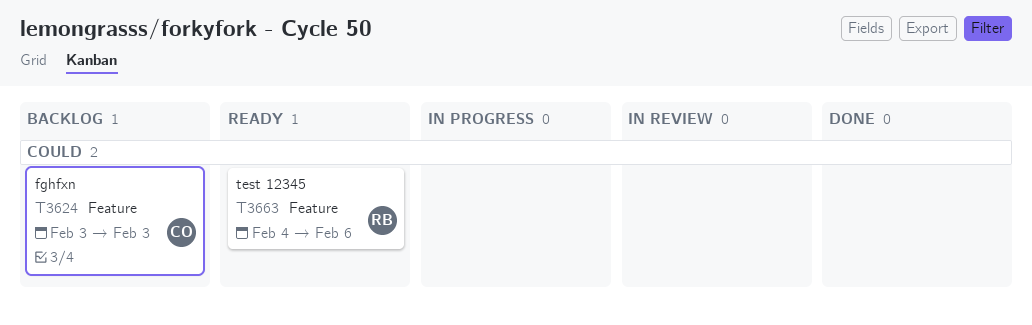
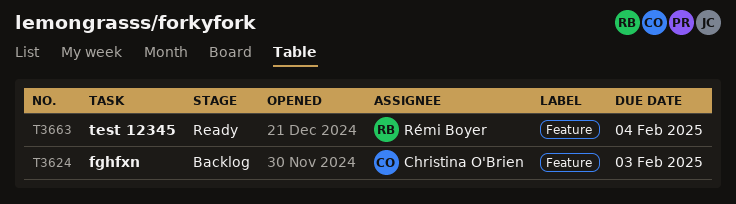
T3663, due: Feb 6 -> Feb 4

